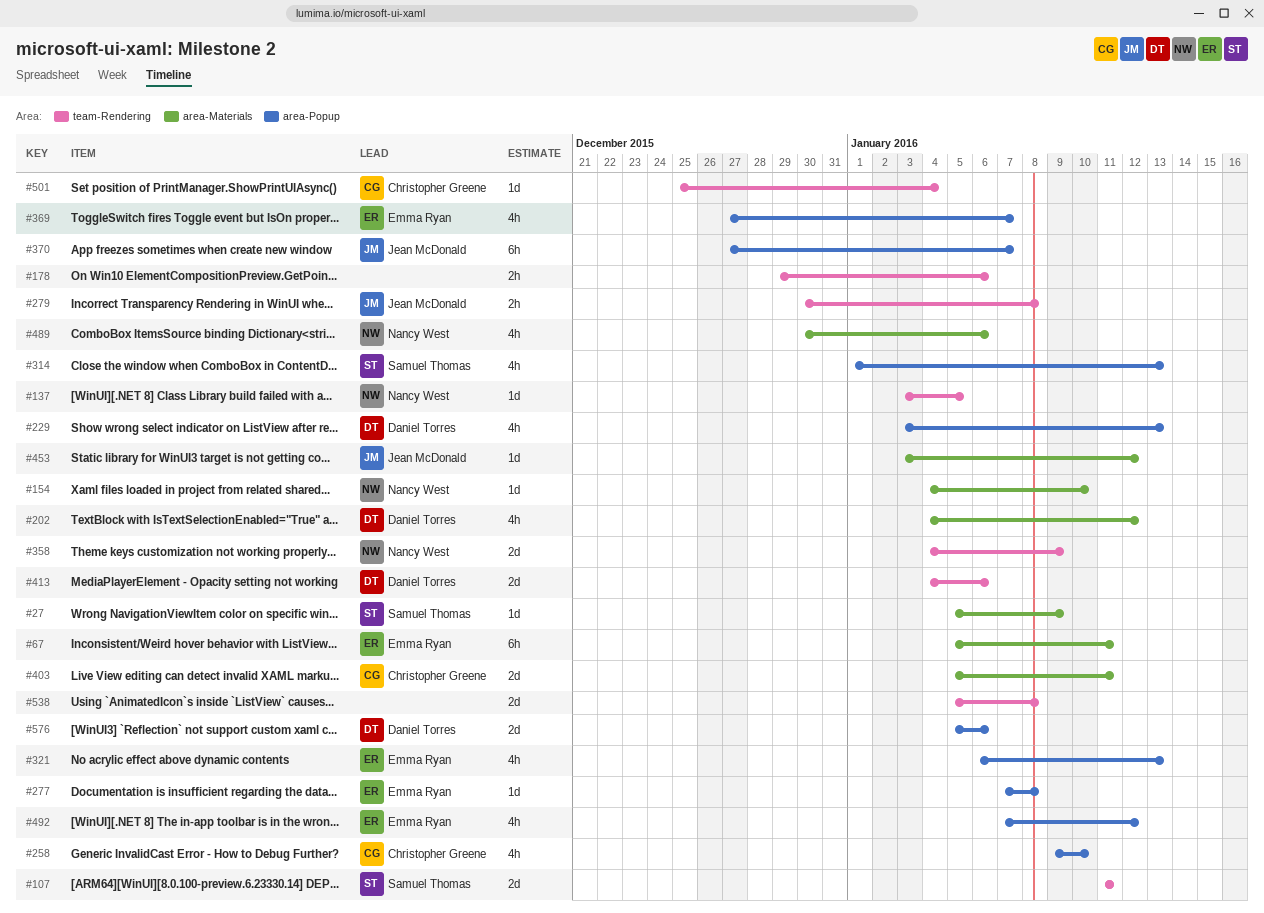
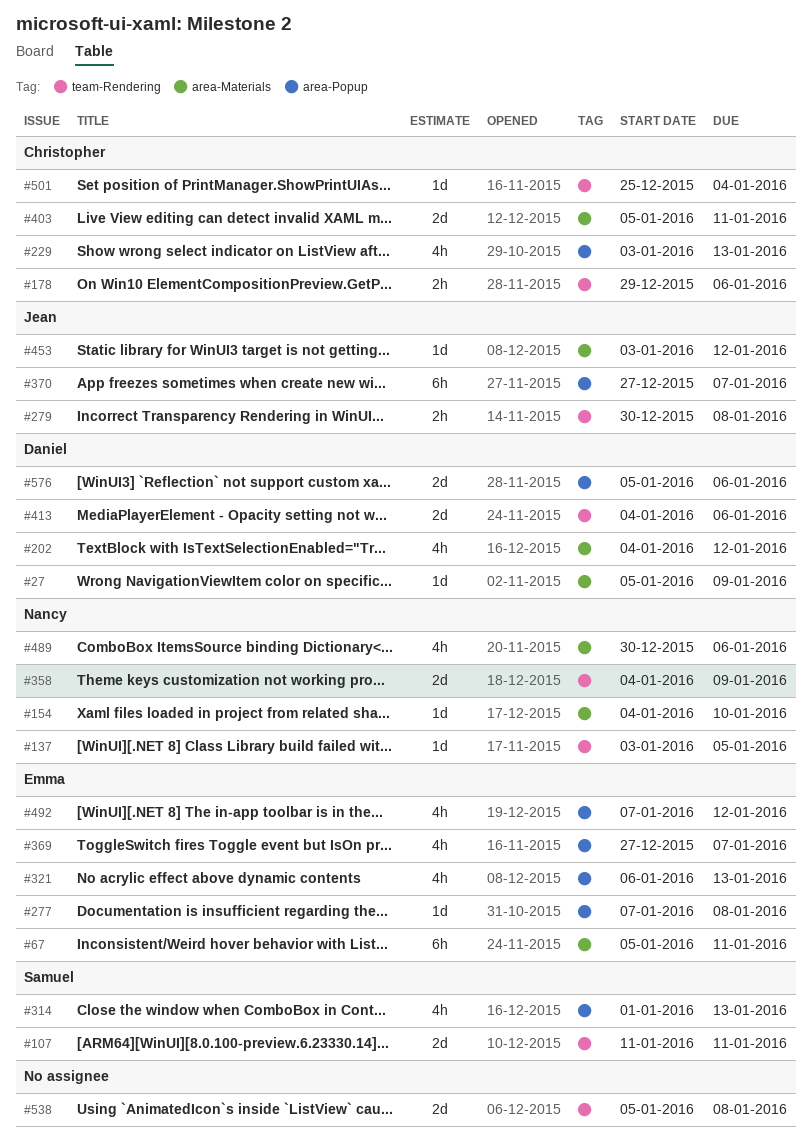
#27, owner: Samuel Thomas -> Daniel Torres
#178, owner: none -> Christopher Greene
#229, owner: Daniel Torres -> Christopher Greene
#258: present -> none

